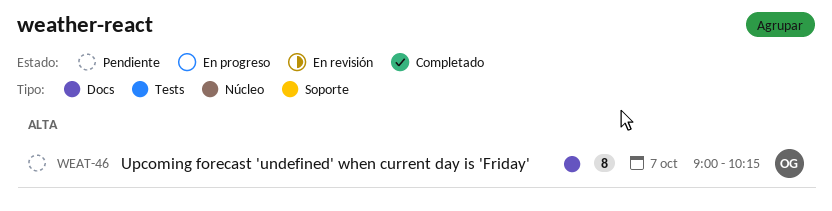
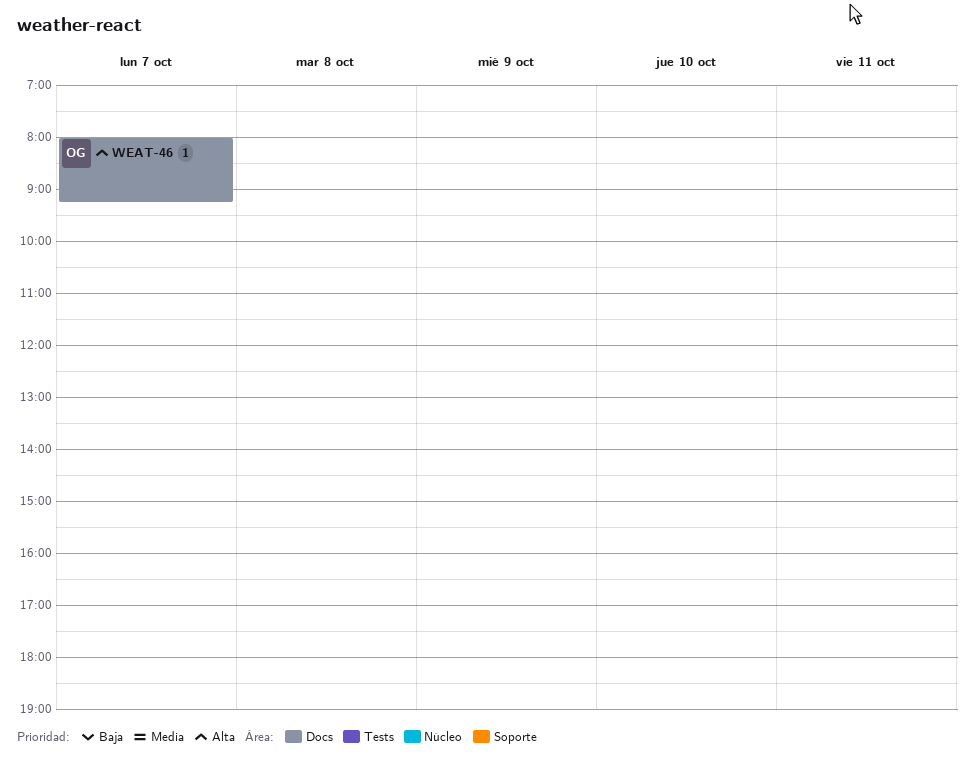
WEAT-46, estimate: 8 -> 1
WEAT-46, begins: 09:00 -> 08:00
WEAT-46, ends: 10:15 -> 09:15

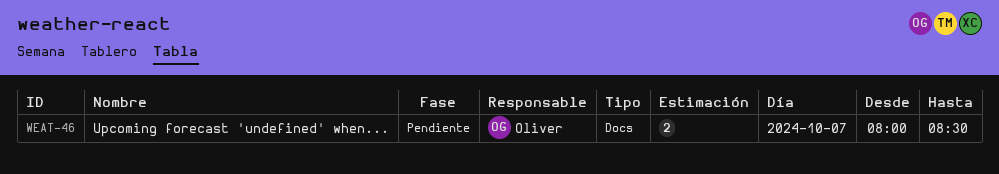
WEAT-46, estimate: 1 -> 2
WEAT-46, ends: 09:15 -> 08:30

